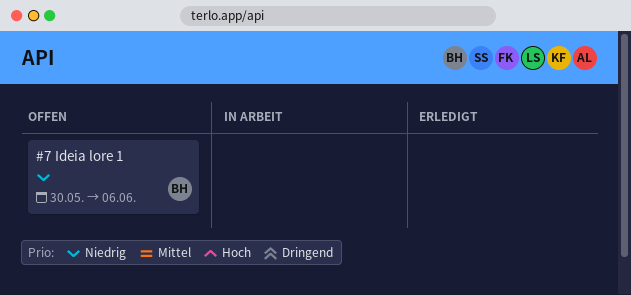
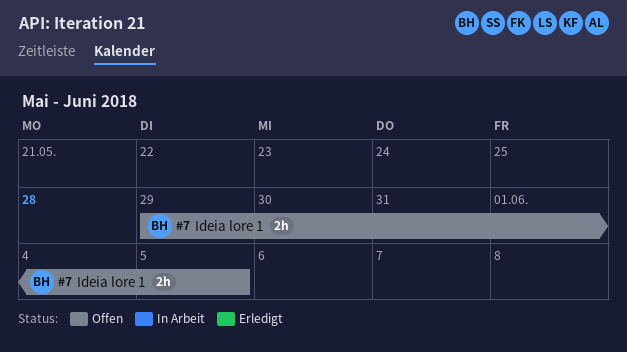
#7, start: May 30 -> May 29
#7, due: Jun 6 -> Jun 5

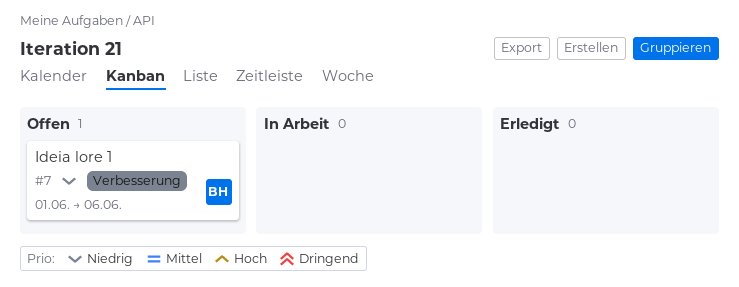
#7, start: May 29 -> Jun 1
#7, due: Jun 5 -> Jun 6

